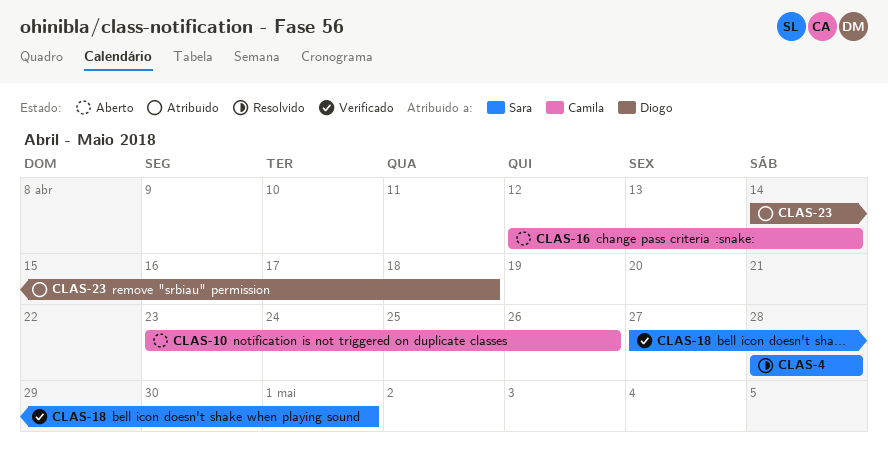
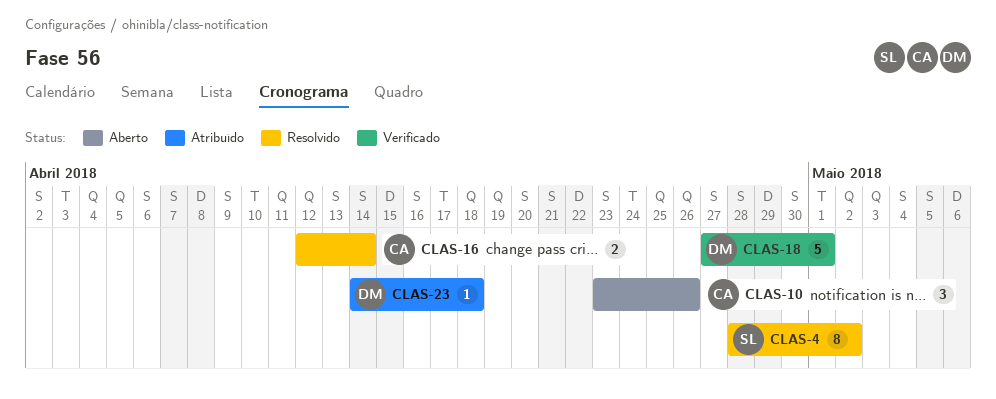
CLAS-4, due: Apr 28 -> May 2
CLAS-16, status: Aberto -> Resolvido
CLAS-18, owner: Sara -> Diogo

